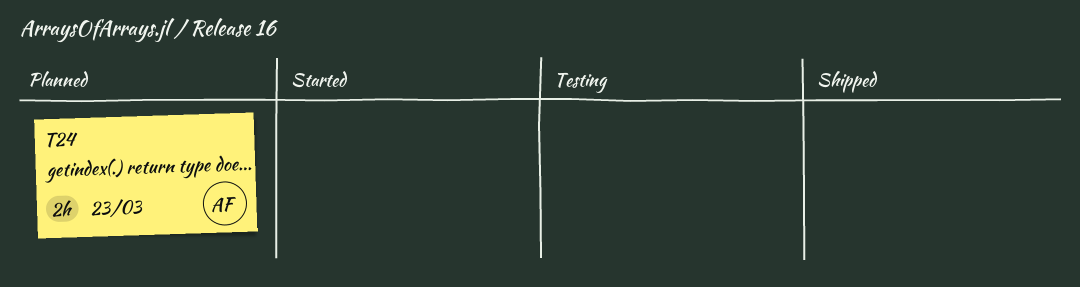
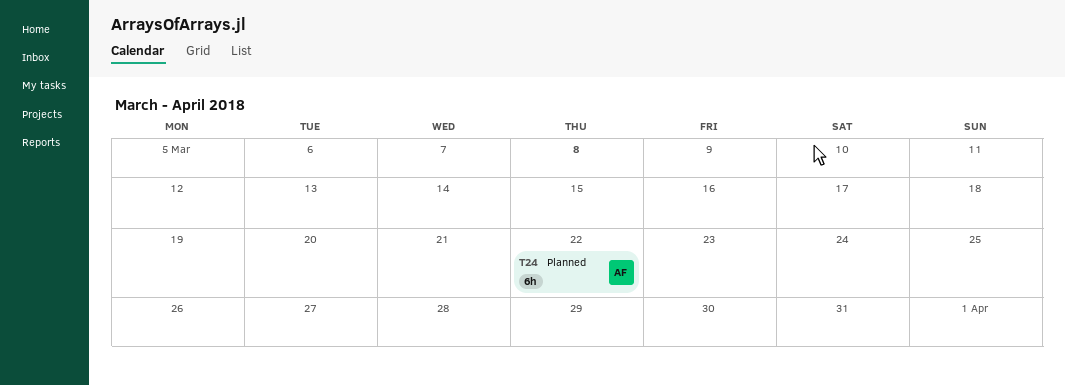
T24, estimate: 2h -> 6h
T24, due: Mar 23 -> Mar 22

